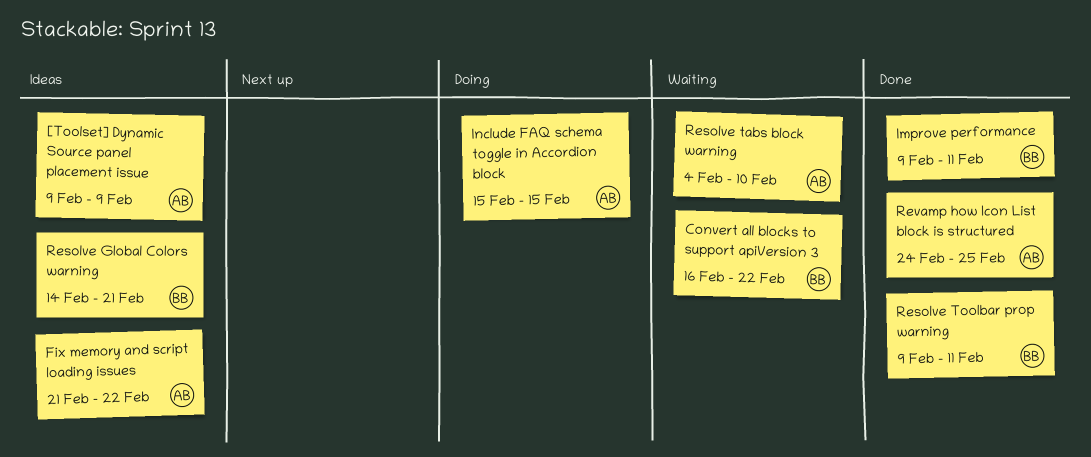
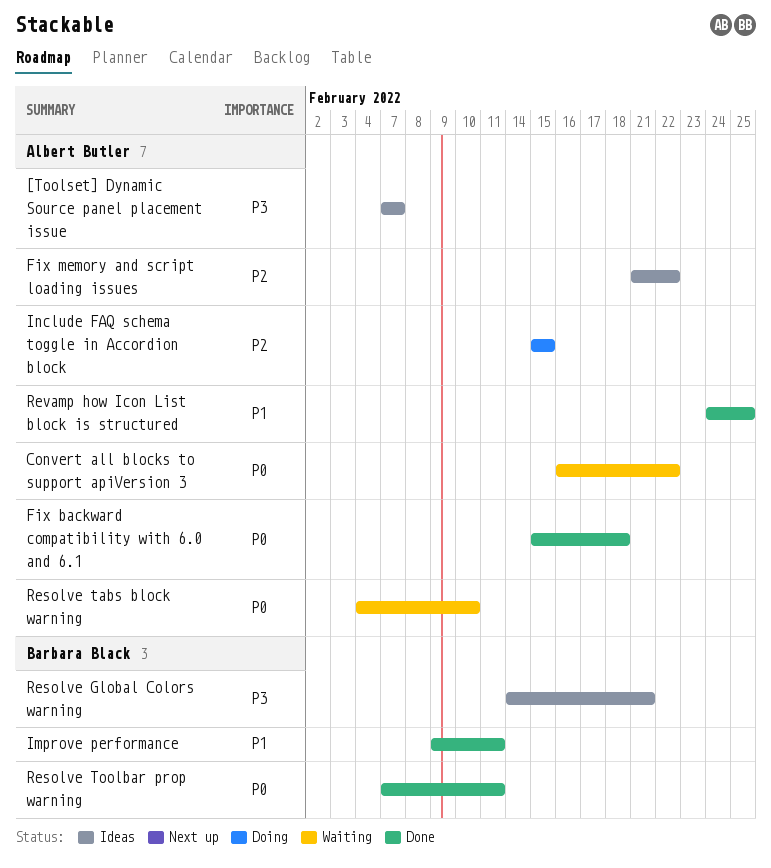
[Toolset] Dynamic Source panel placement issue, start: Feb 9 -> Feb 7
[Toolset] Dynamic Source panel placement issue, due: Feb 9 -> Feb 7
Convert all blocks to support apiVersion 3, owner: Barbara Black -> Albert Butler
Fix backward compatibility with 6.0 and 6.1: none -> present
Resolve Toolbar prop warning, start: Feb 9 -> Feb 7

